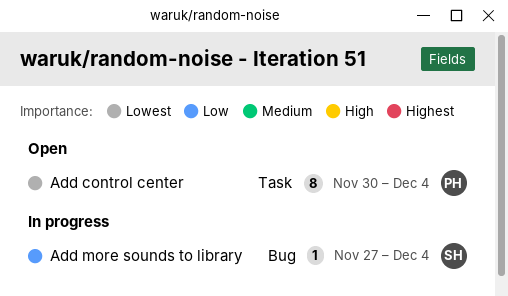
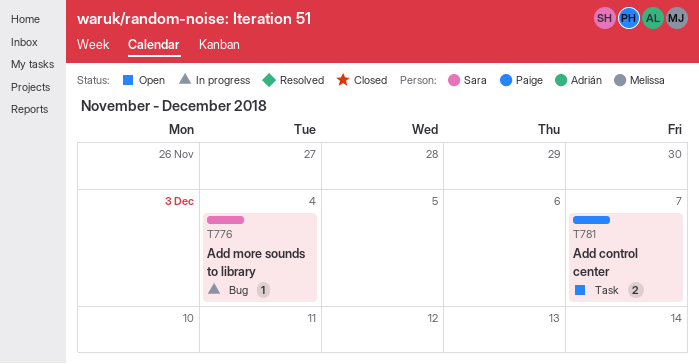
Add control center, estimate: 8 -> 2
Add control center, due: Dec 4 -> Dec 7

